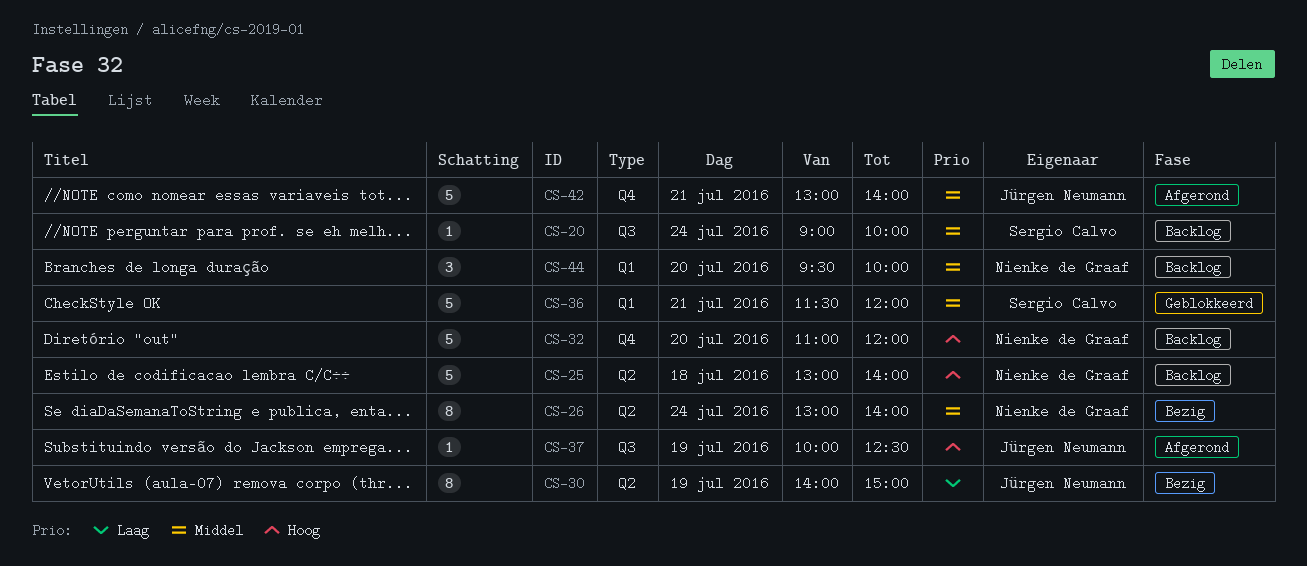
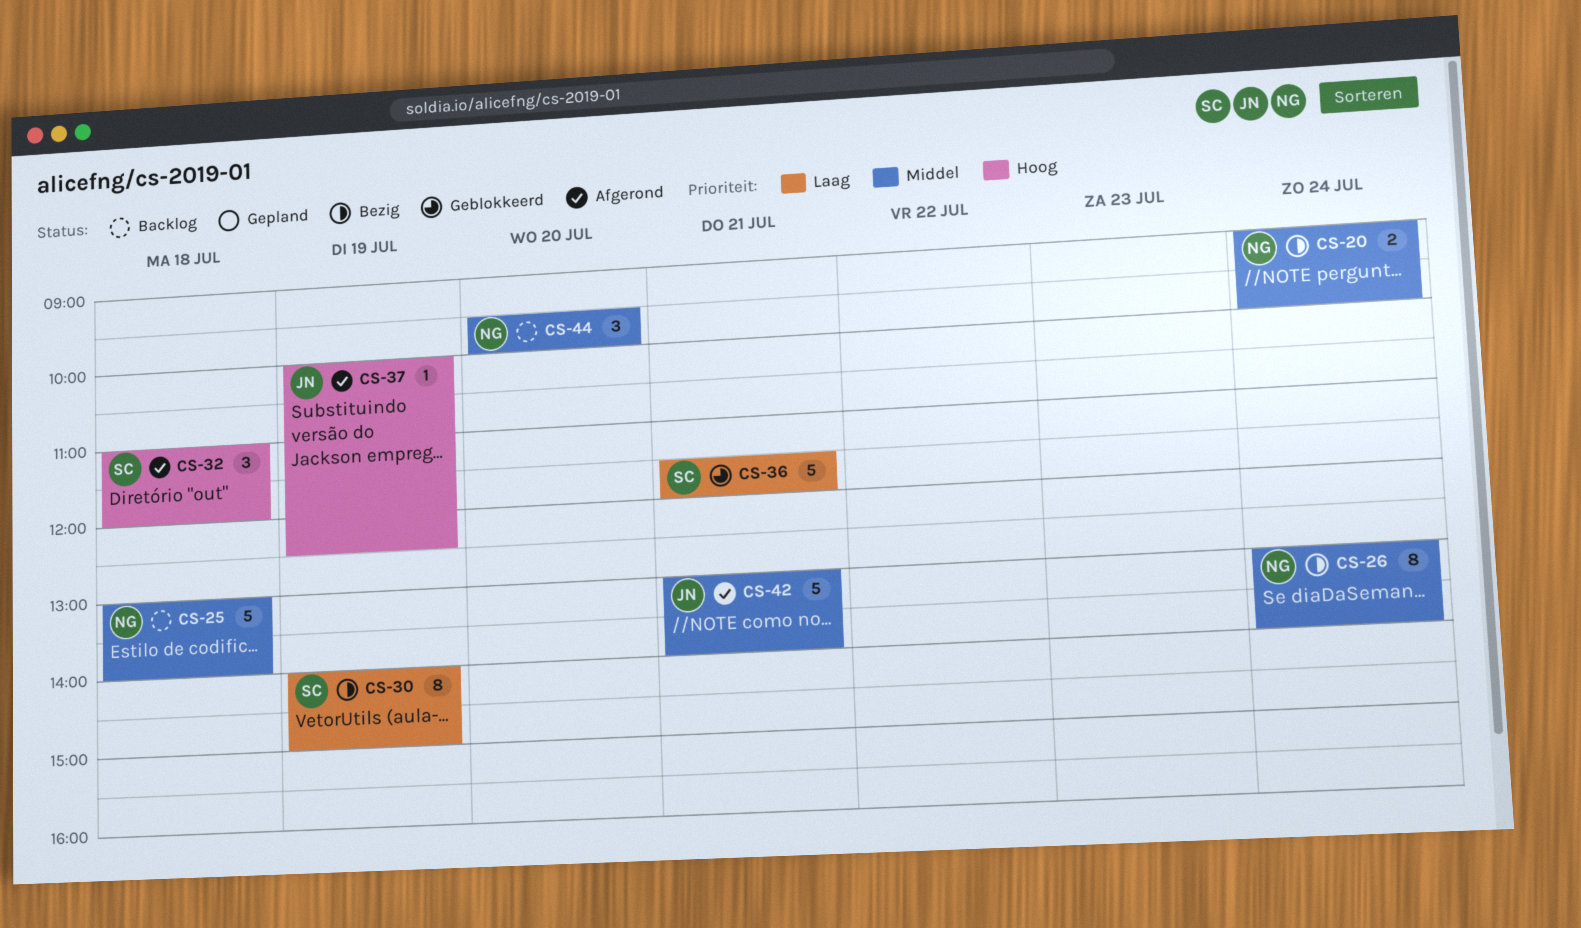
CS-20, status: Backlog -> Bezig
CS-20, owner: Sergio Calvo -> Nienke de Graaf
CS-20, estimate: 1 -> 2
CS-25, priority: Hoog -> Middel
CS-30, owner: Jürgen Neumann -> Sergio Calvo
CS-32, status: Backlog -> Afgerond
CS-32, owner: Nienke de Graaf -> Sergio Calvo
CS-32, estimate: 5 -> 3
CS-32, day: Jul 20 -> Jul 18
CS-36, priority: Middel -> Laag

